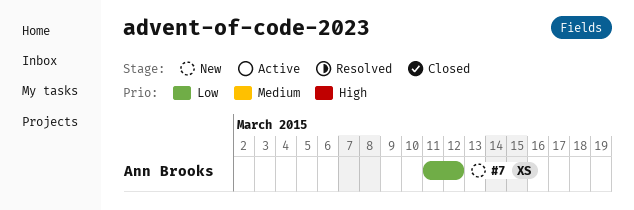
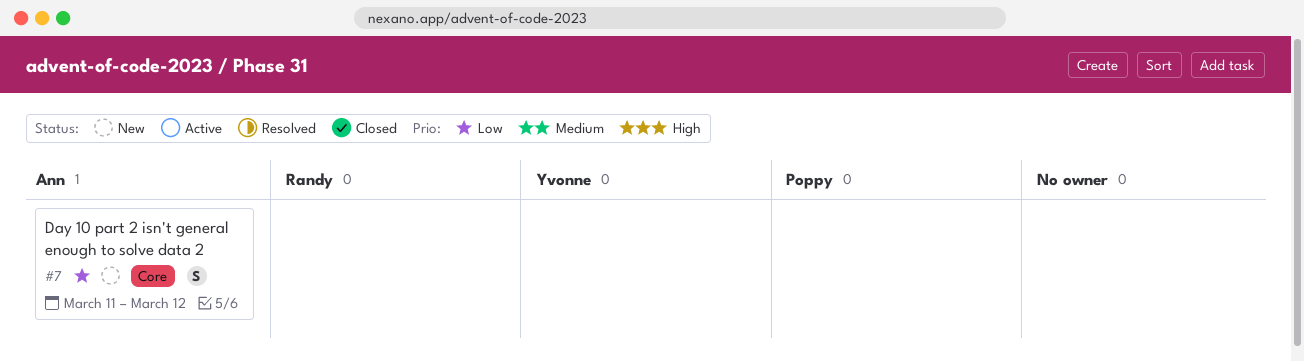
#7, estimate: XS -> S

